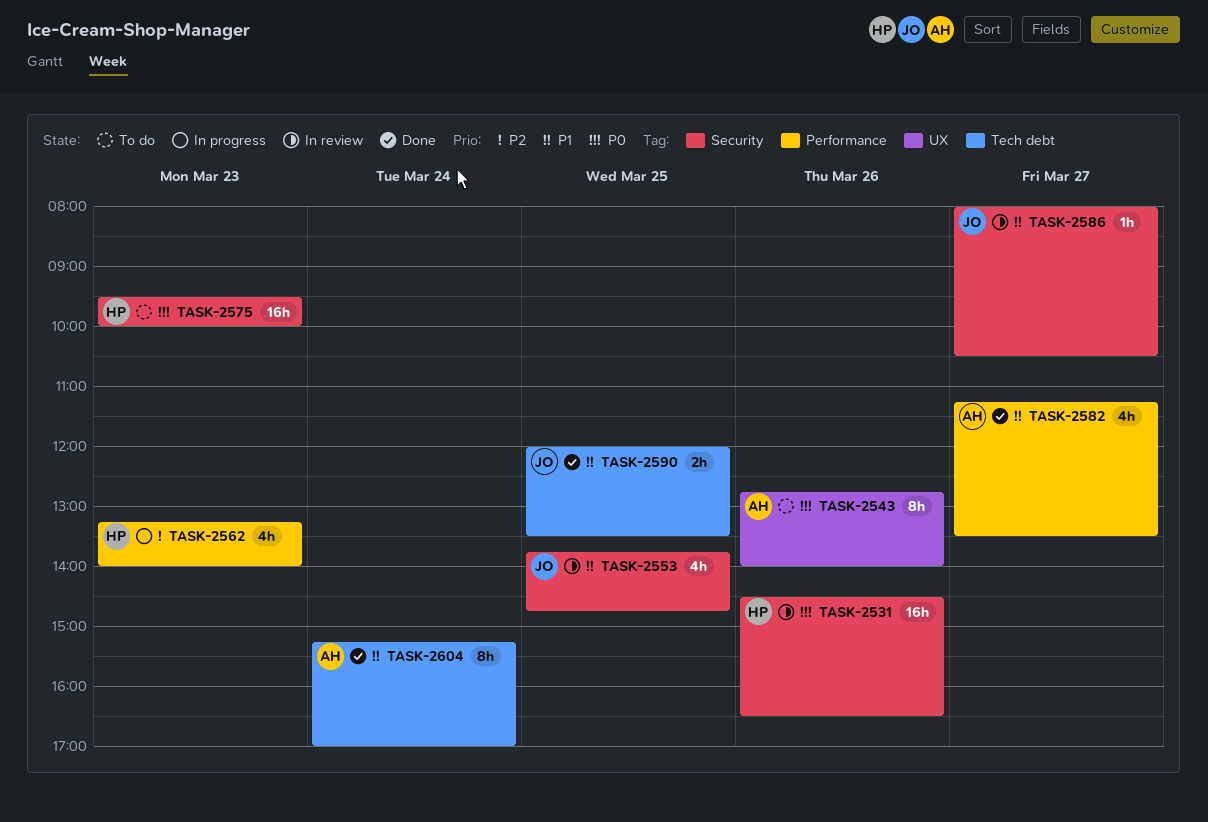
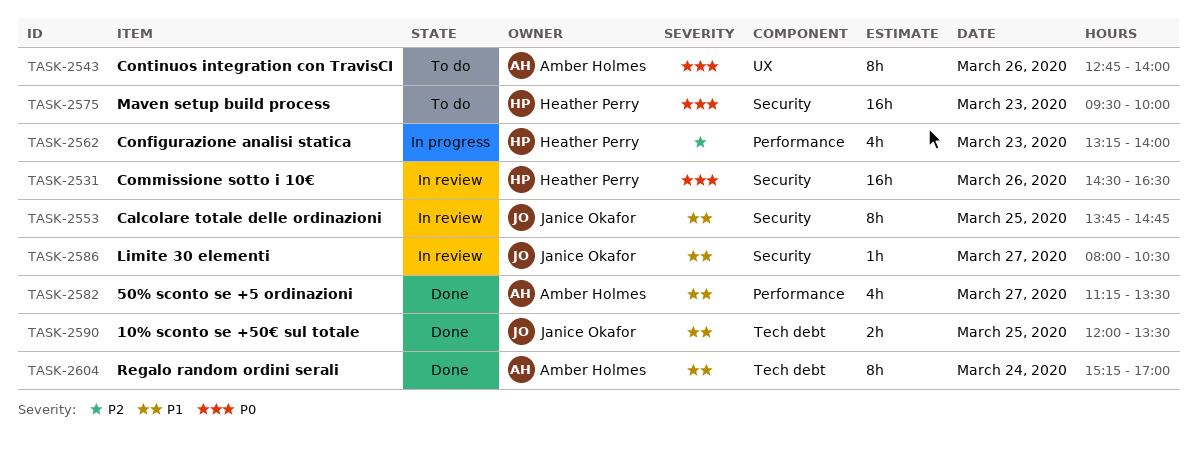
TASK-2553, estimate: 4h -> 8h

